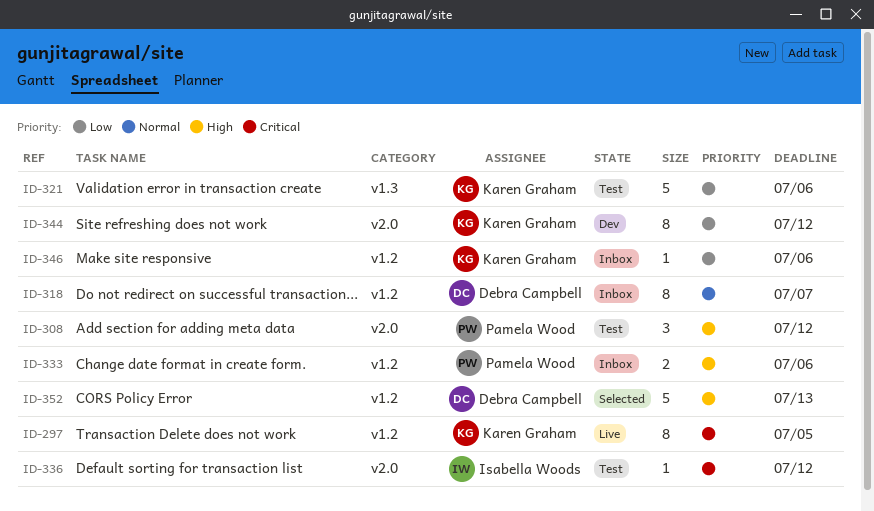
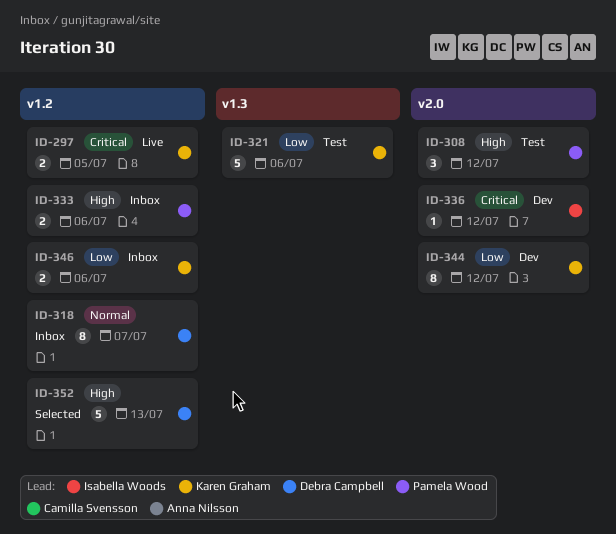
ID-297, estimate: 8 -> 2
ID-336, status: Test -> Dev
ID-346, estimate: 1 -> 2

